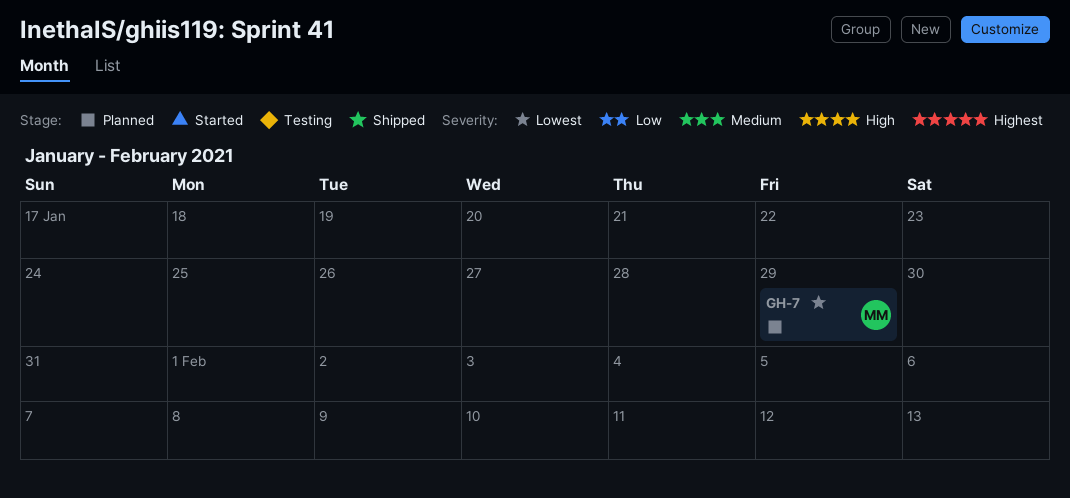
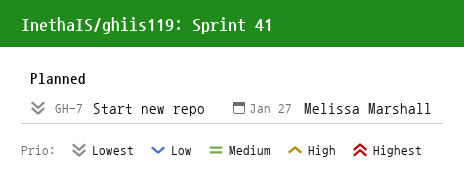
GH-7, due: Jan 29 -> Jan 27

